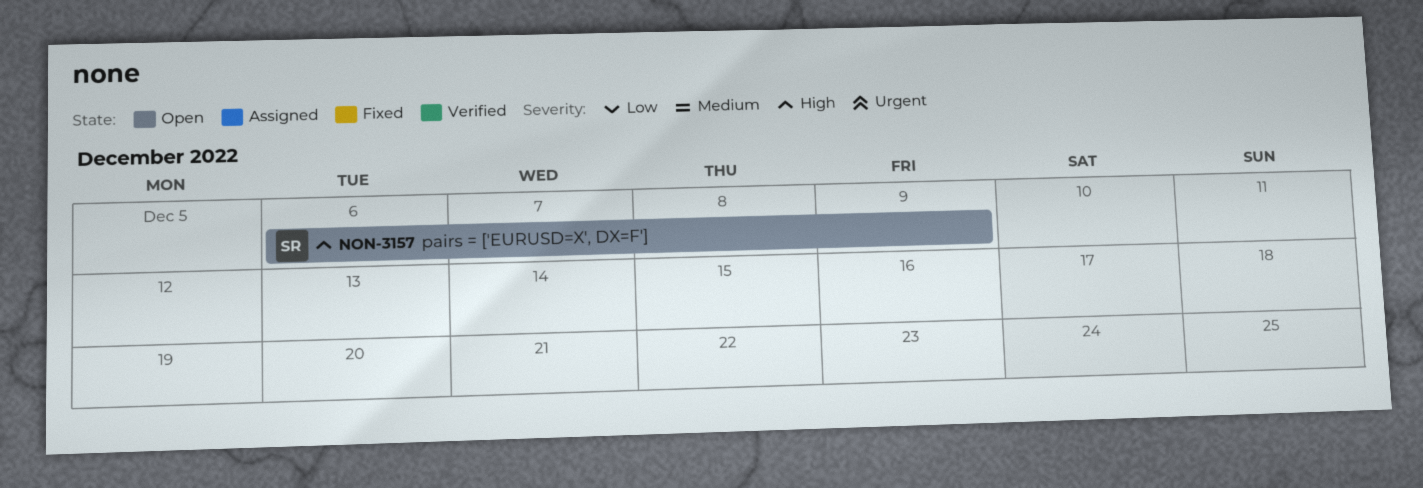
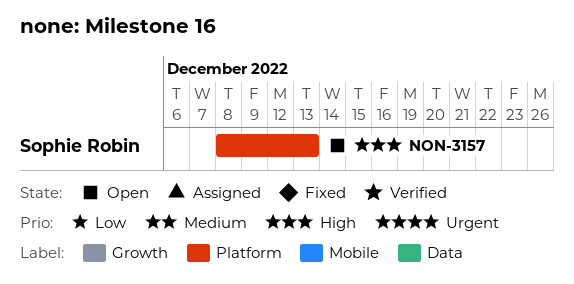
NON-3157, start: Dec 6 -> Dec 8
NON-3157, due: Dec 9 -> Dec 13

